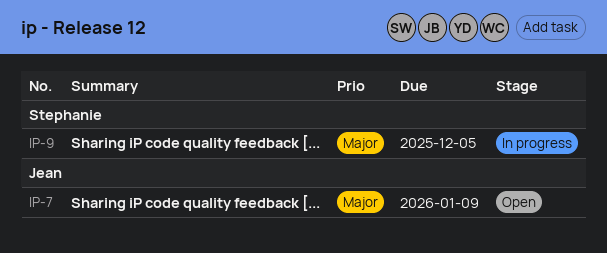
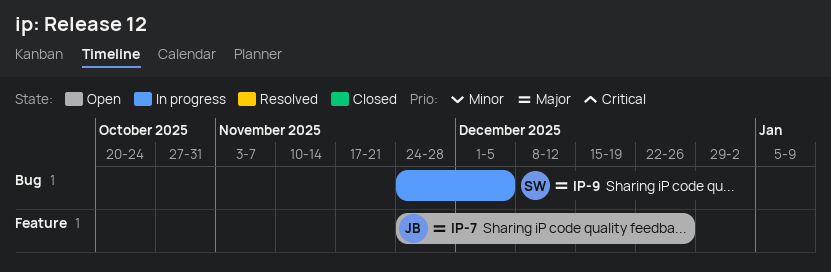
IP-7, due: Jan 9 -> Dec 26

